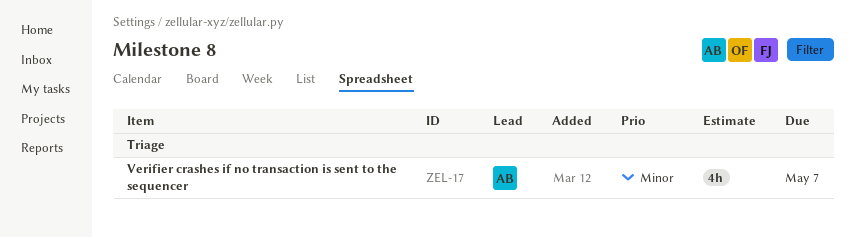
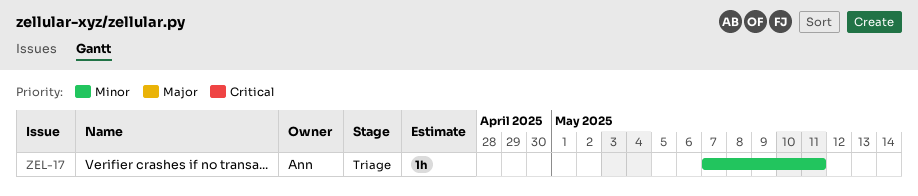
ZEL-17, estimate: 4h -> 1h
ZEL-17, due: May 7 -> May 11

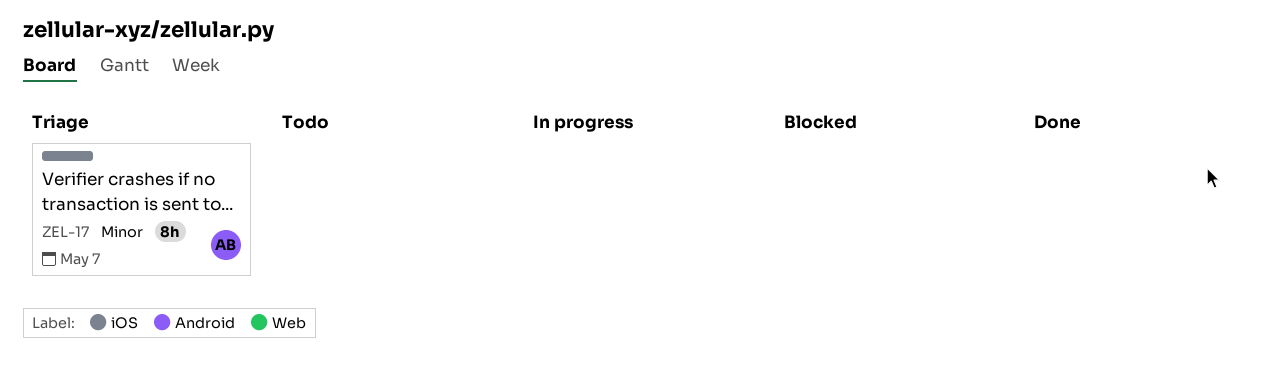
ZEL-17, estimate: 1h -> 8h
ZEL-17, due: May 11 -> May 7

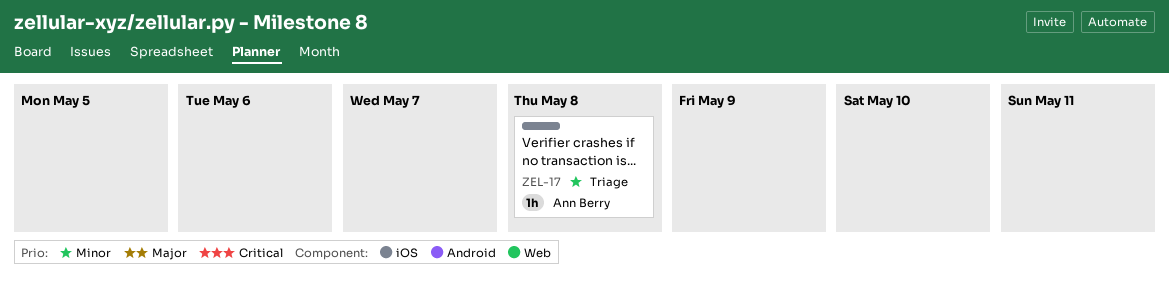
ZEL-17, estimate: 8h -> 1h
ZEL-17, due: May 7 -> May 8

